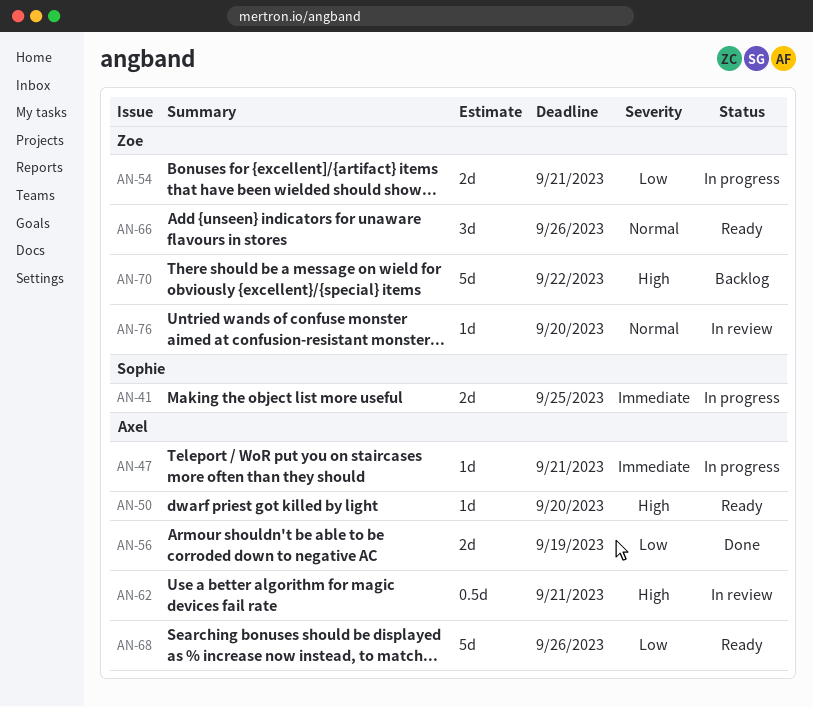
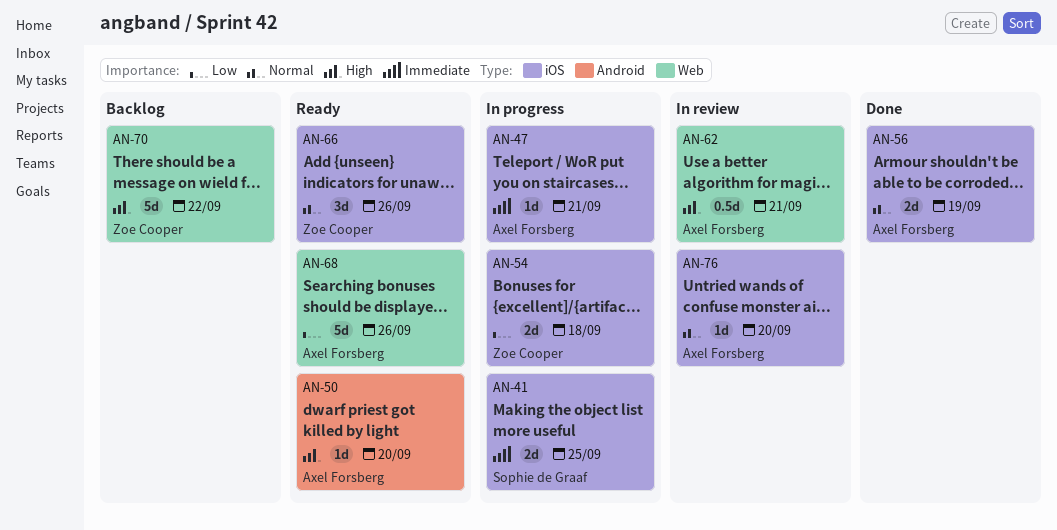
AN-54, due: Sep 21 -> Sep 18
AN-56, priority: Low -> Normal
AN-76, owner: Zoe Cooper -> Axel Forsberg

